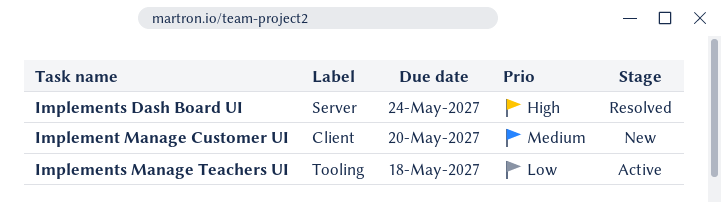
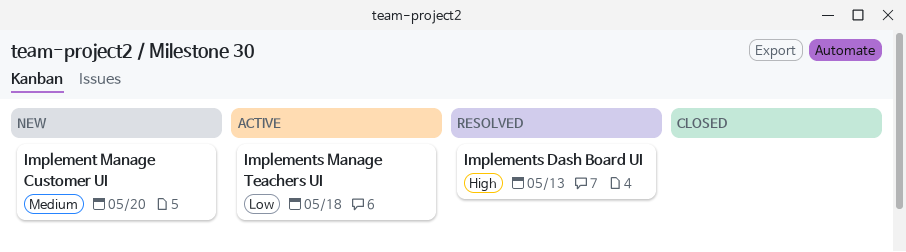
Implements Dash Board UI, due: May 24 -> May 13

